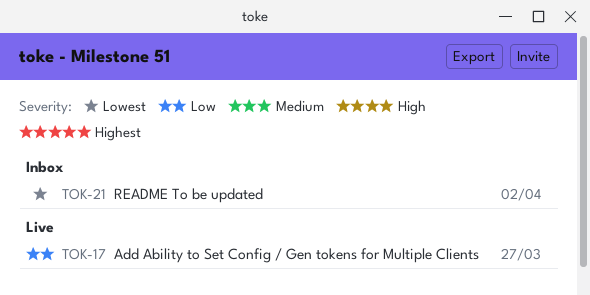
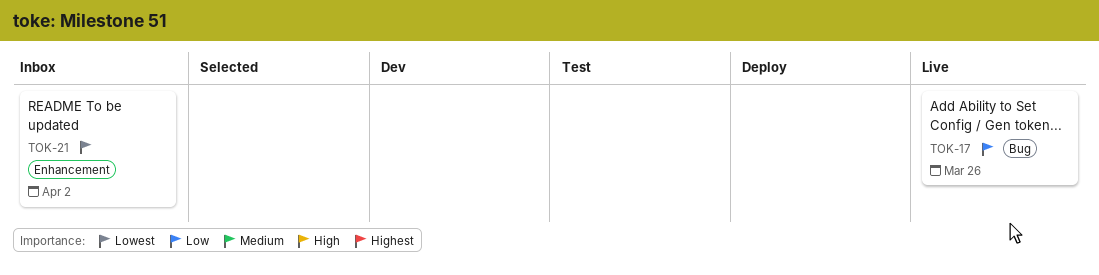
TOK-17, due: Mar 27 -> Mar 26

